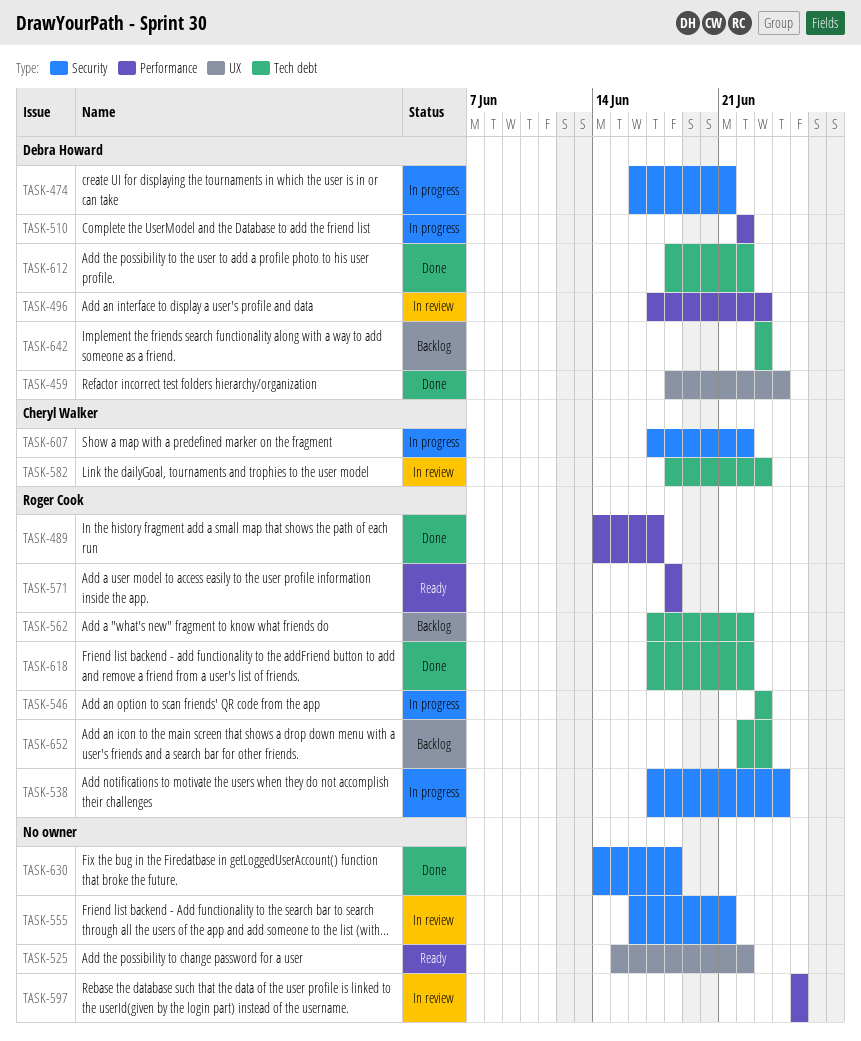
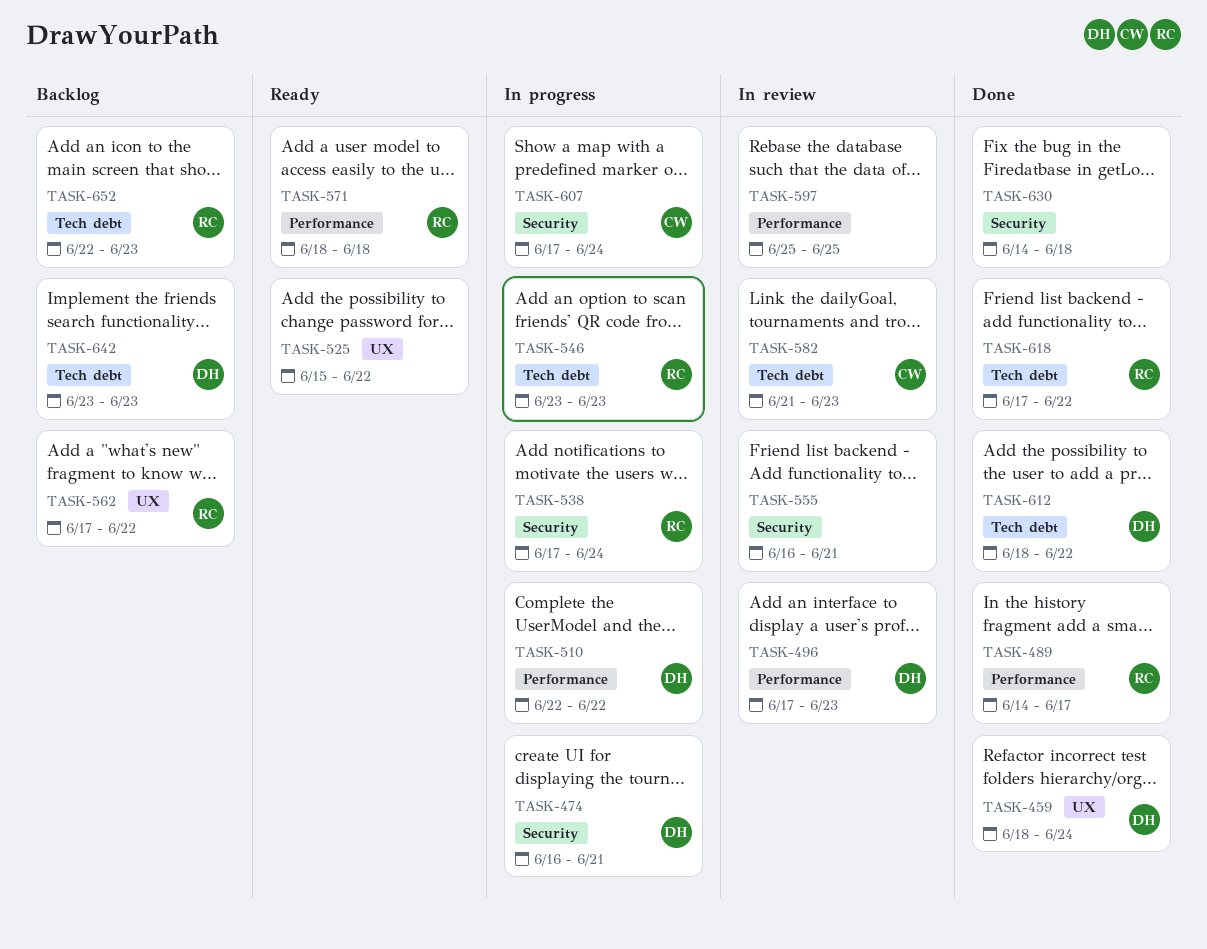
TASK-562, label: Tech debt -> UX
TASK-582, start: Jun 18 -> Jun 21
TASK-607, due: Jun 22 -> Jun 24

